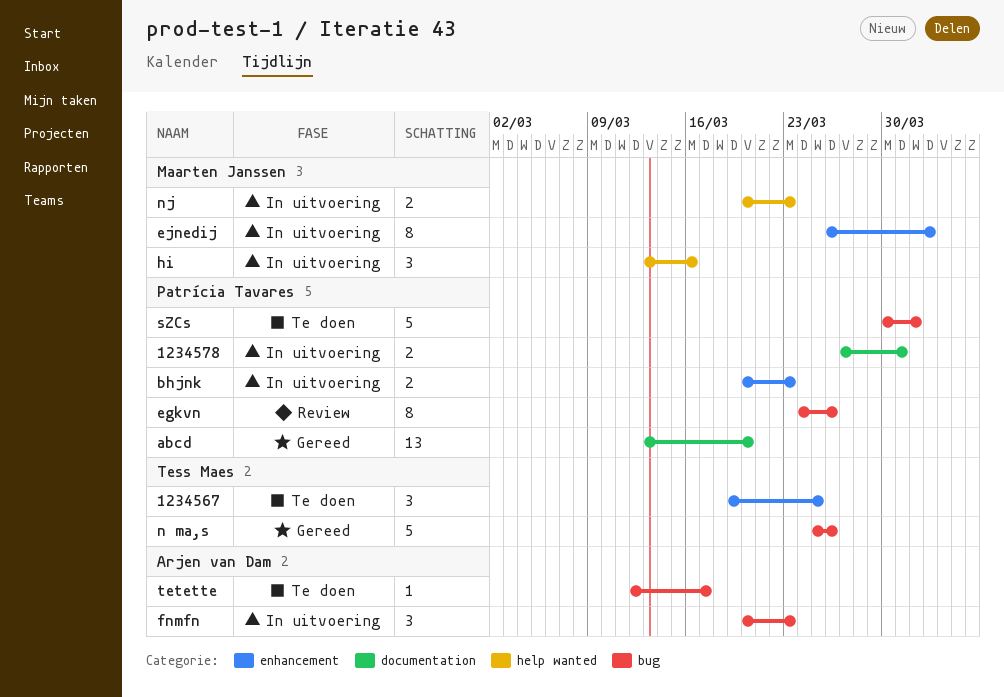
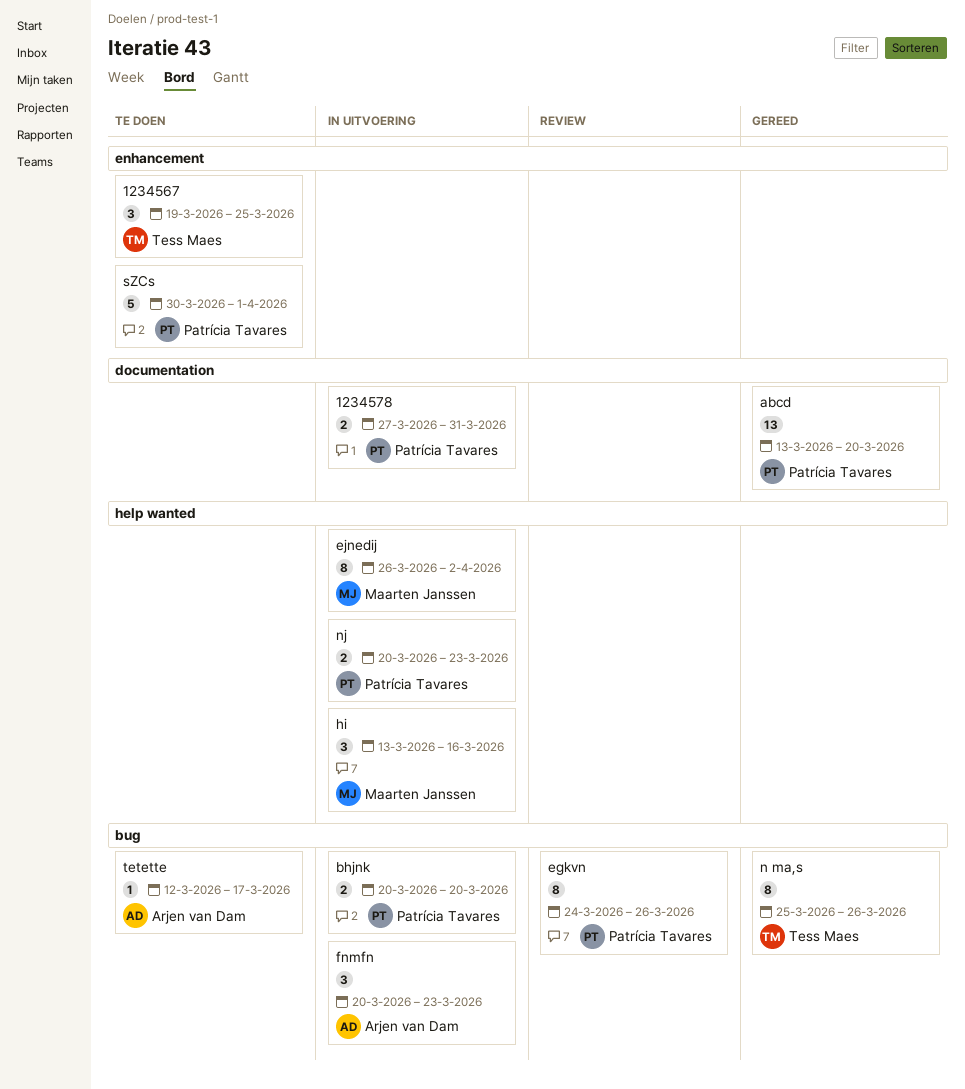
bhjnk, label: enhancement -> bug
bhjnk, due: Mar 23 -> Mar 20
ejnedij, label: enhancement -> help wanted
n ma,s, estimate: 5 -> 8
nj, owner: Maarten Janssen -> Patrícia Tavares
sZCs, label: bug -> enhancement

